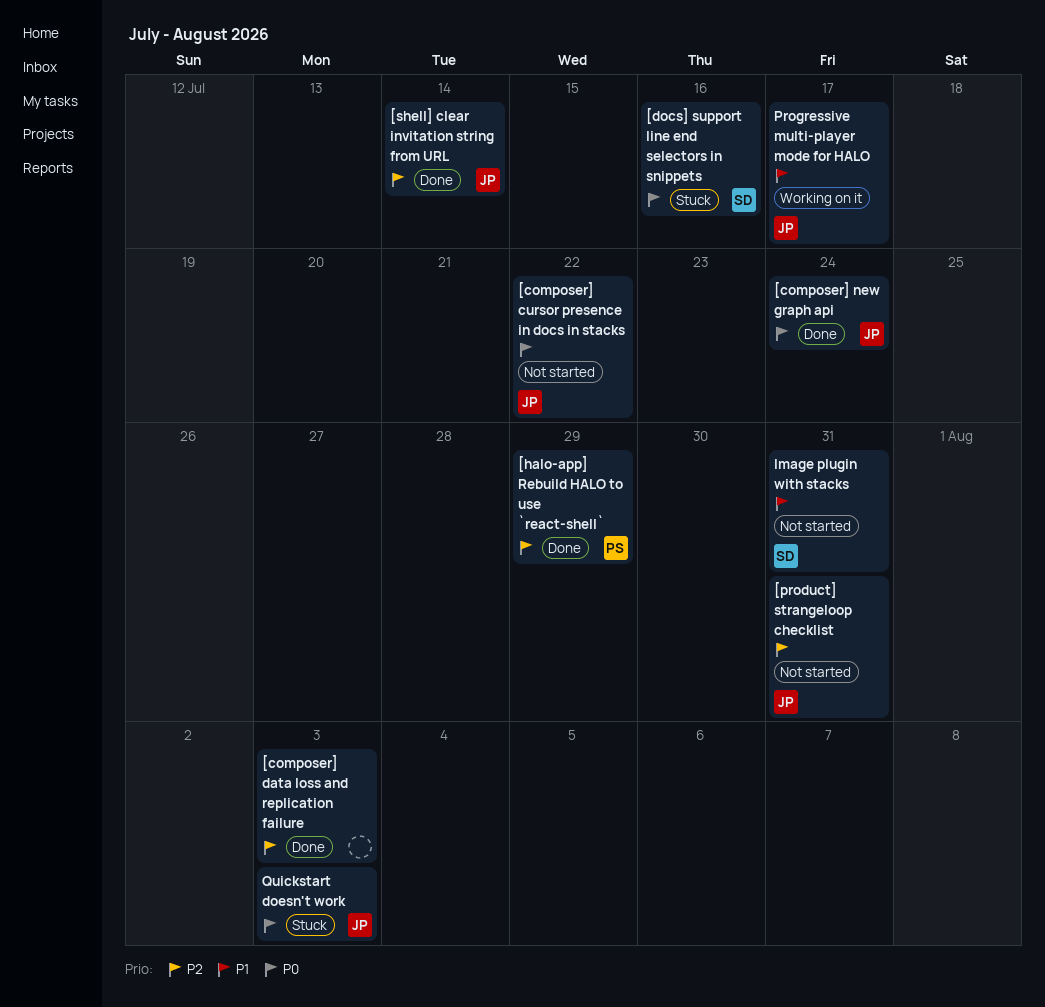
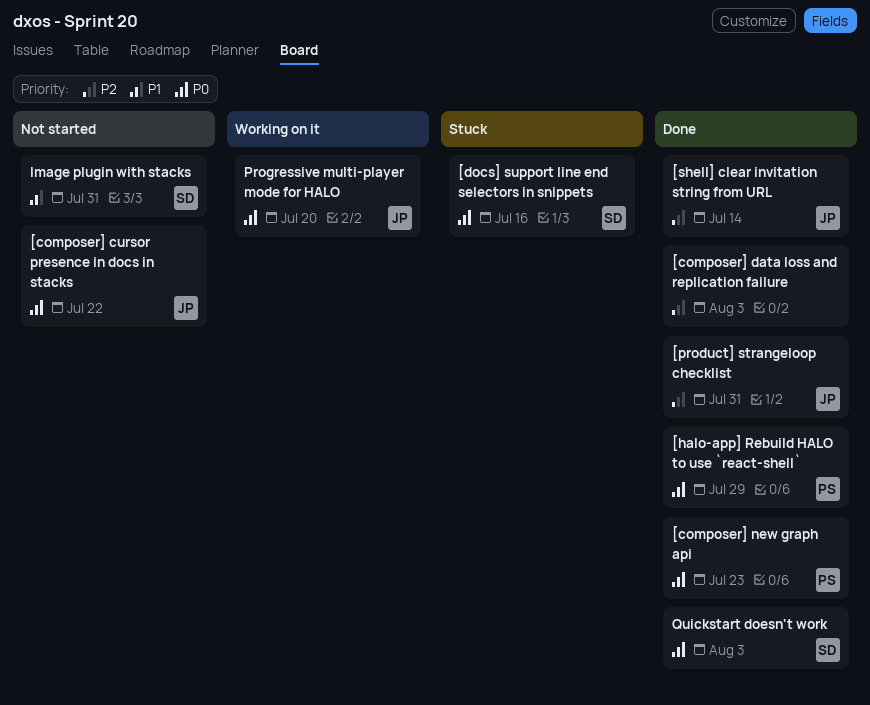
[composer] new graph api, owner: JP -> PS
[composer] new graph api, due: Jul 24 -> Jul 23
[halo-app] Rebuild HALO to use `react-shell`, priority: P2 -> P0
[product] strangeloop checklist, status: Not started -> Done
Progressive multi-player mode for HALO, priority: P1 -> P0
Progressive multi-player mode for HALO, due: Jul 17 -> Jul 20
Quickstart doesn't work, status: Stuck -> Done
Quickstart doesn't work, owner: JP -> SD

